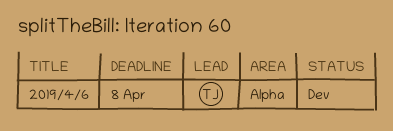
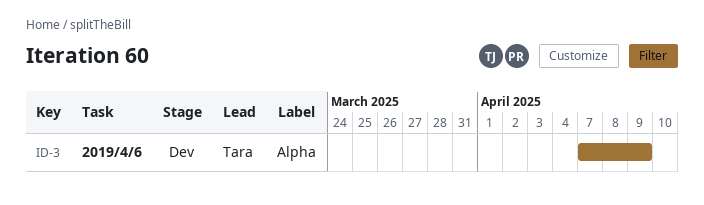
2019/4/6, due: Apr 8 -> Apr 9

